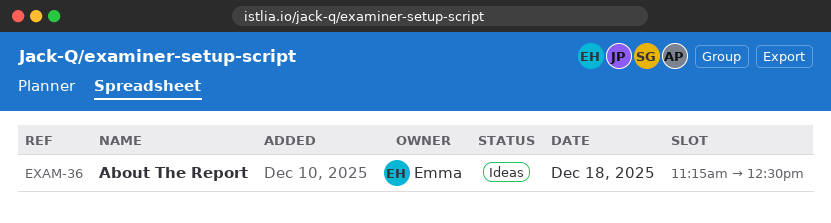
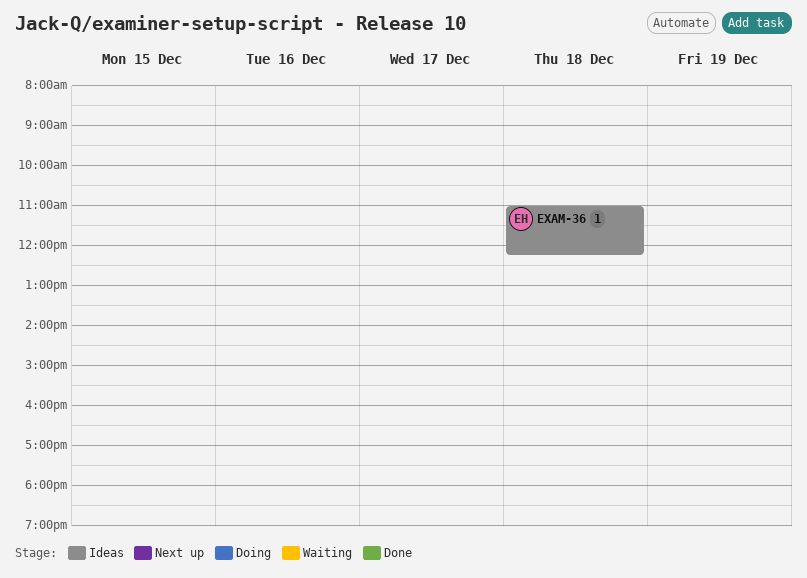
EXAM-36, begins: 11:15 -> 11:00
EXAM-36, ends: 12:30 -> 12:15

